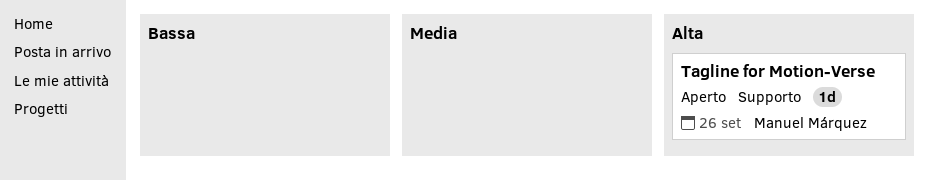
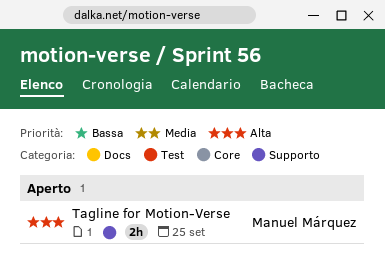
Tagline for Motion-Verse, estimate: 1d -> 2h
Tagline for Motion-Verse, due: Sep 26 -> Sep 25

